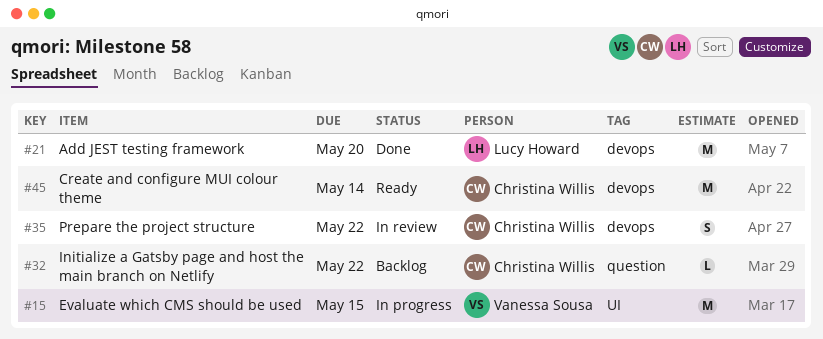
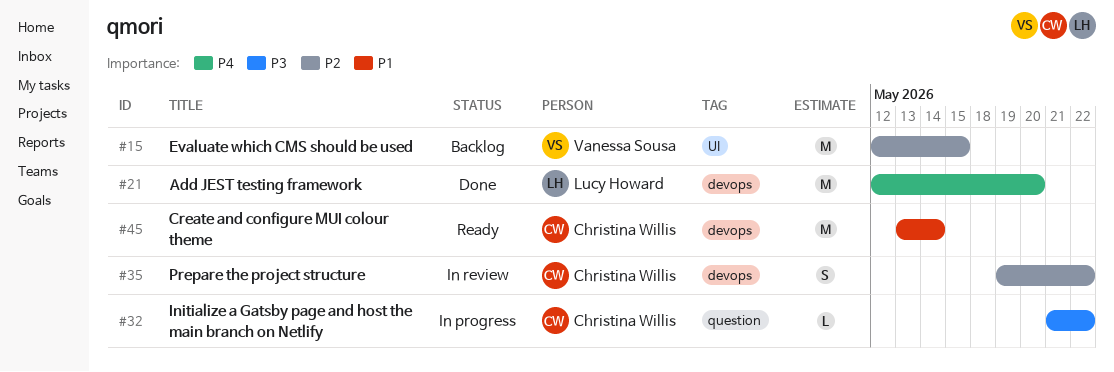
#15, status: In progress -> Backlog
#32, status: Backlog -> In progress

